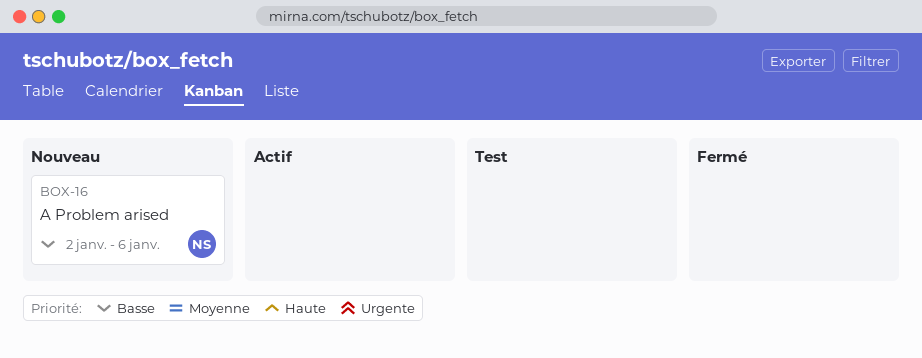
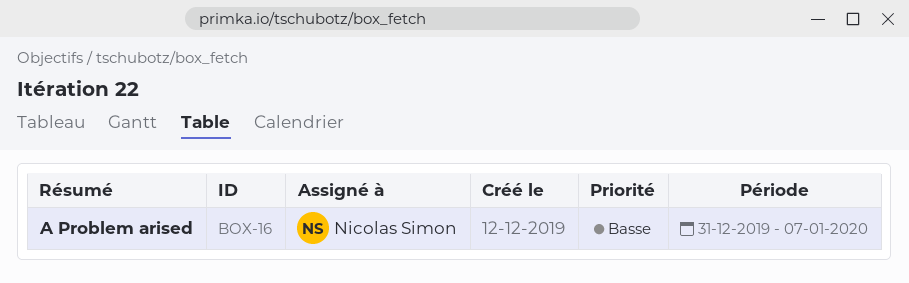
BOX-16, start: Jan 2 -> Dec 31
BOX-16, due: Jan 6 -> Jan 7

